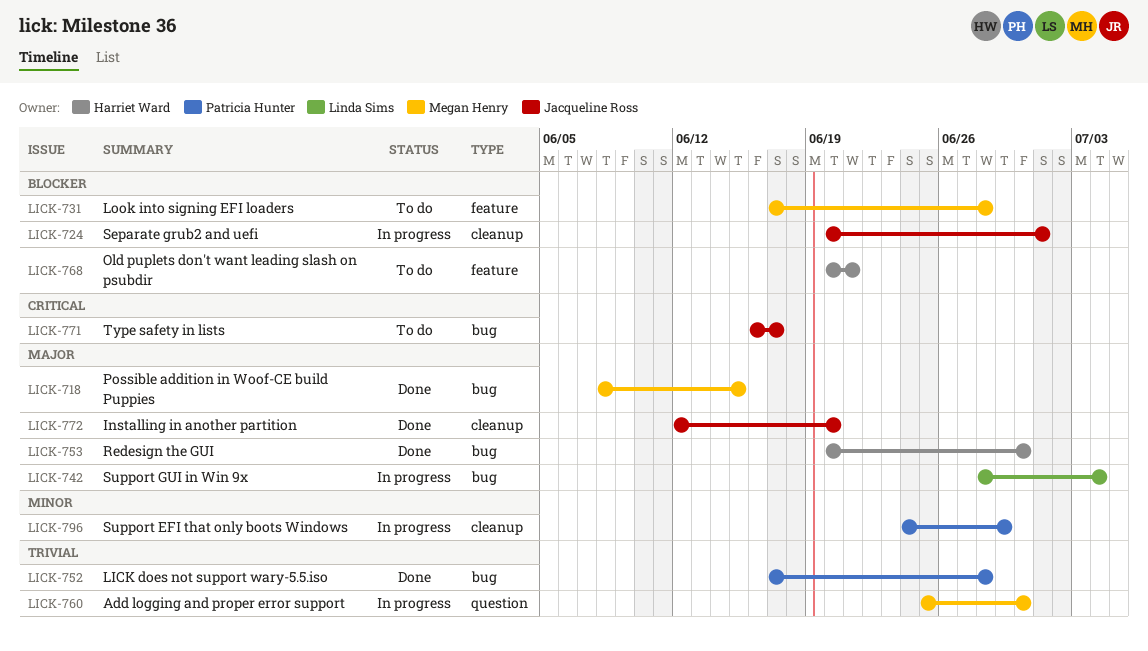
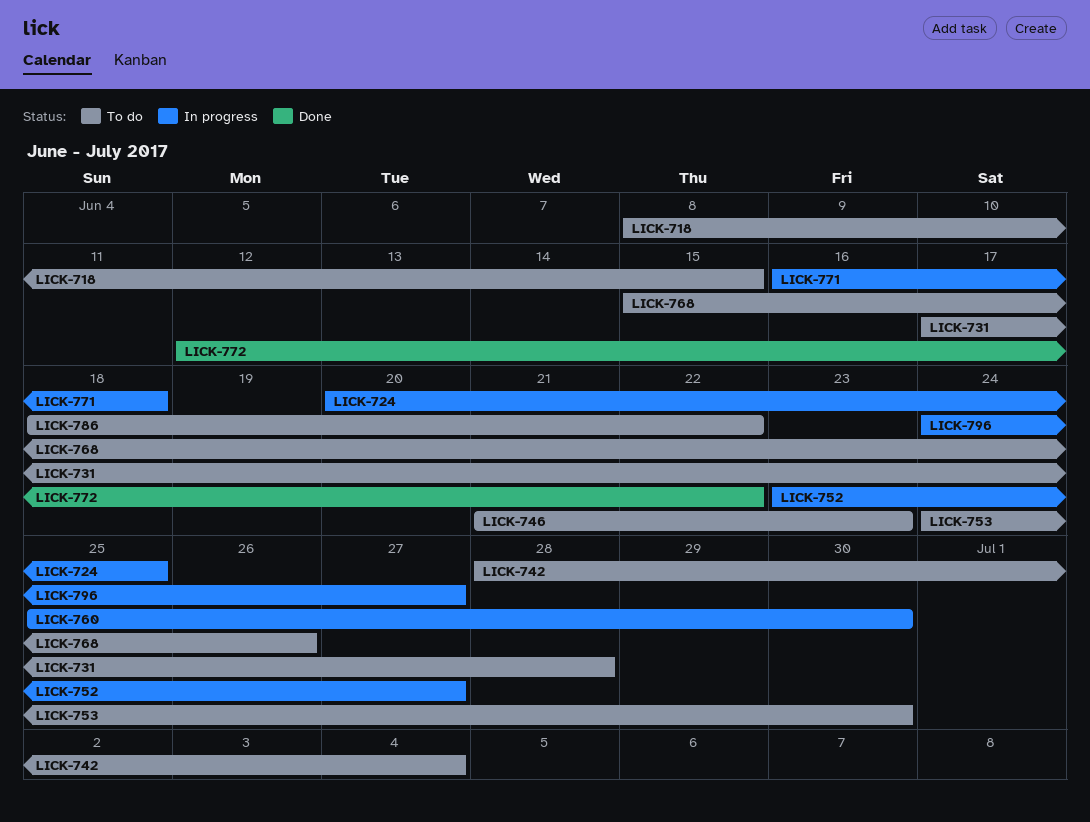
LICK-718, status: Done -> To do
LICK-724, due: Jul 1 -> Jun 25
LICK-742, status: In progress -> To do
LICK-746: none -> present
LICK-752, status: Done -> In progress
LICK-752, start: Jun 17 -> Jun 23
LICK-752, due: Jun 28 -> Jun 27
LICK-753, status: Done -> To do
LICK-753, start: Jun 20 -> Jun 24
LICK-768, start: Jun 20 -> Jun 15
LICK-768, due: Jun 21 -> Jun 26
LICK-771, status: To do -> In progress
LICK-771, due: Jun 17 -> Jun 18
LICK-772, due: Jun 20 -> Jun 22
LICK-786: none -> present
LICK-796, due: Jun 29 -> Jun 27

